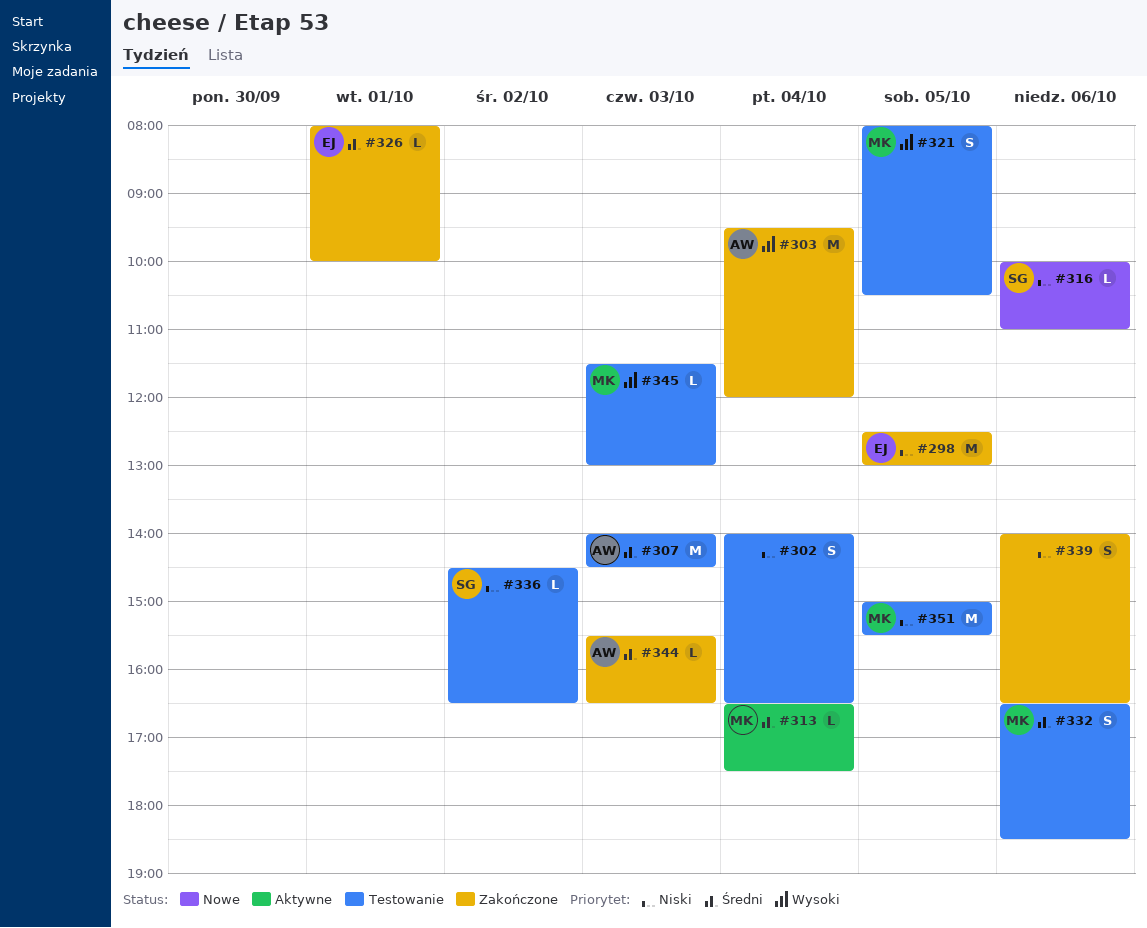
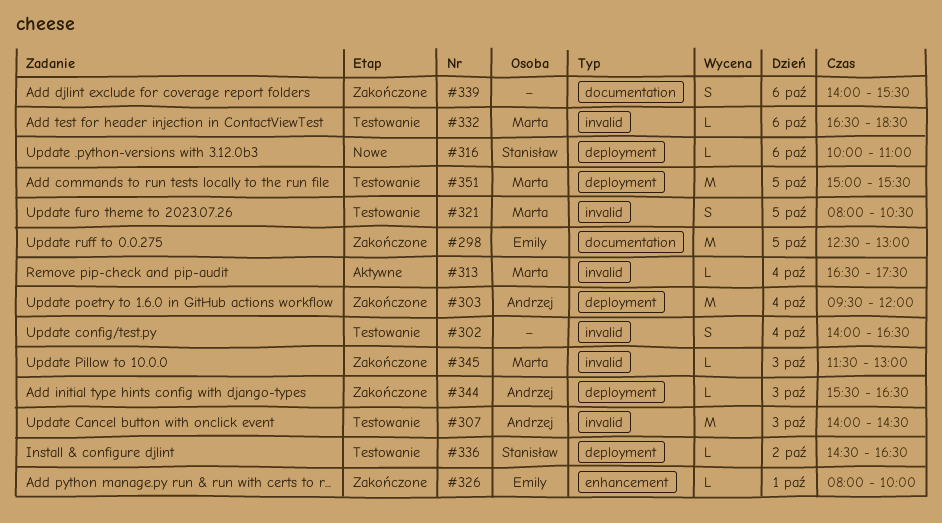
#332, estimate: S -> L
#339, ends: 16:30 -> 15:30
#345, status: Testowanie -> Zakończone

